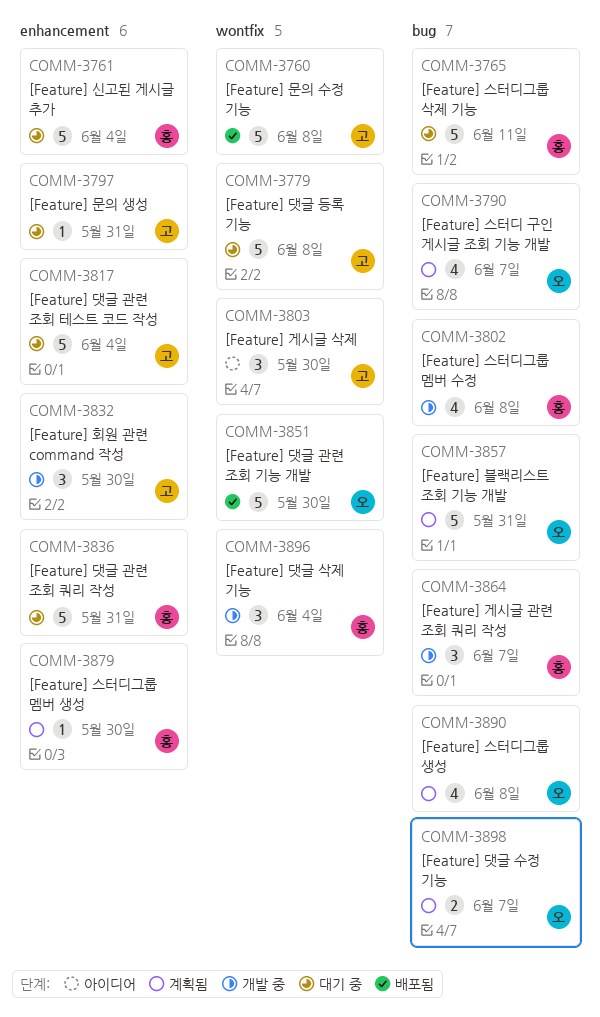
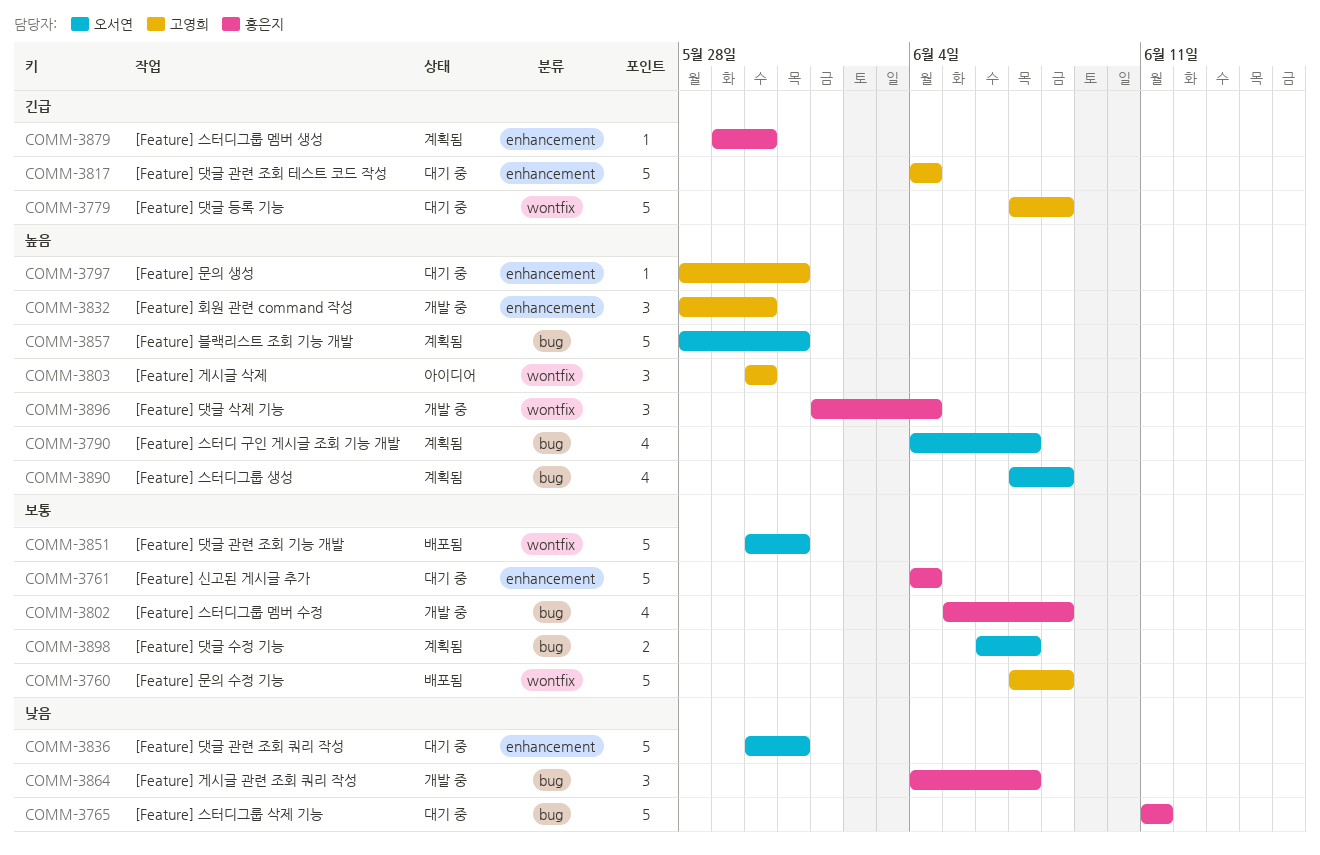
COMM-3836, owner: 홍은지 -> 오서연
COMM-3851, due: May 30 -> May 31

